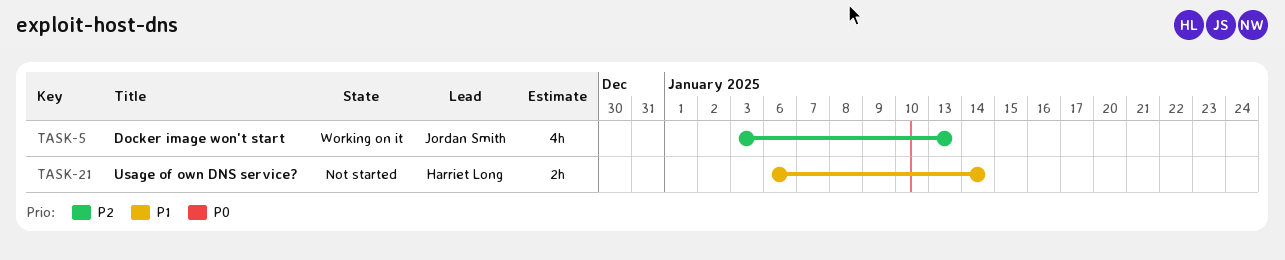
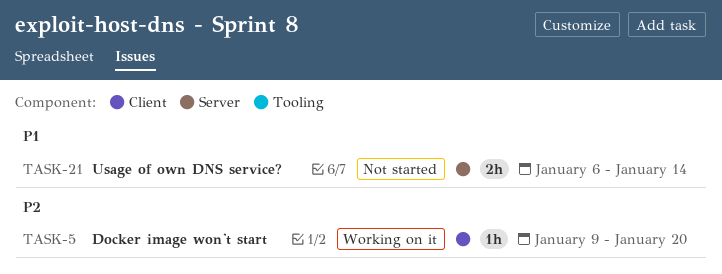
TASK-5, estimate: 4h -> 1h
TASK-5, start: Jan 3 -> Jan 9
TASK-5, due: Jan 13 -> Jan 20

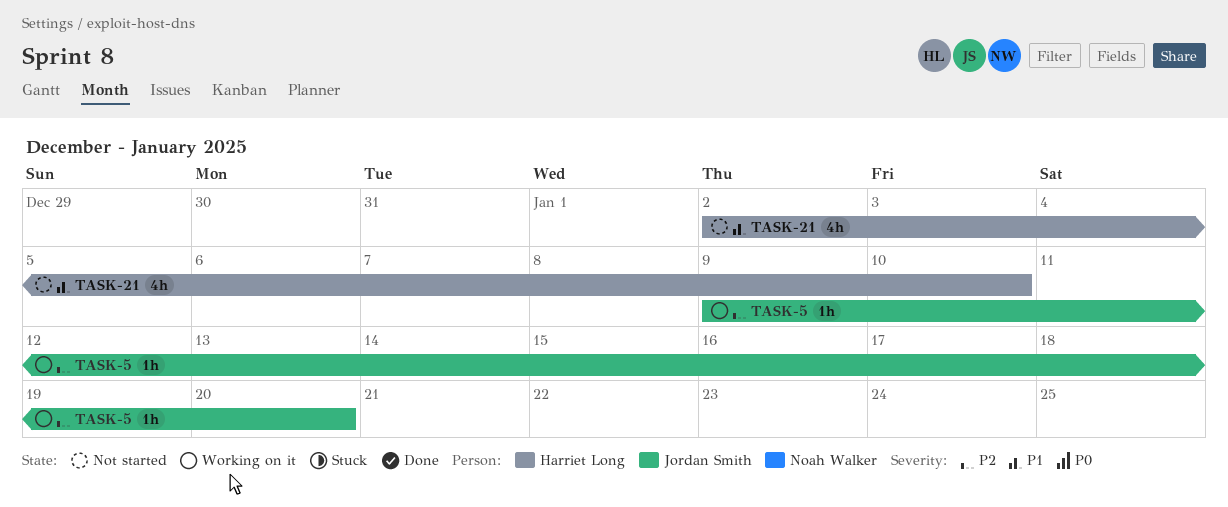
TASK-21, estimate: 2h -> 4h
TASK-21, start: Jan 6 -> Jan 2
TASK-21, due: Jan 14 -> Jan 10

